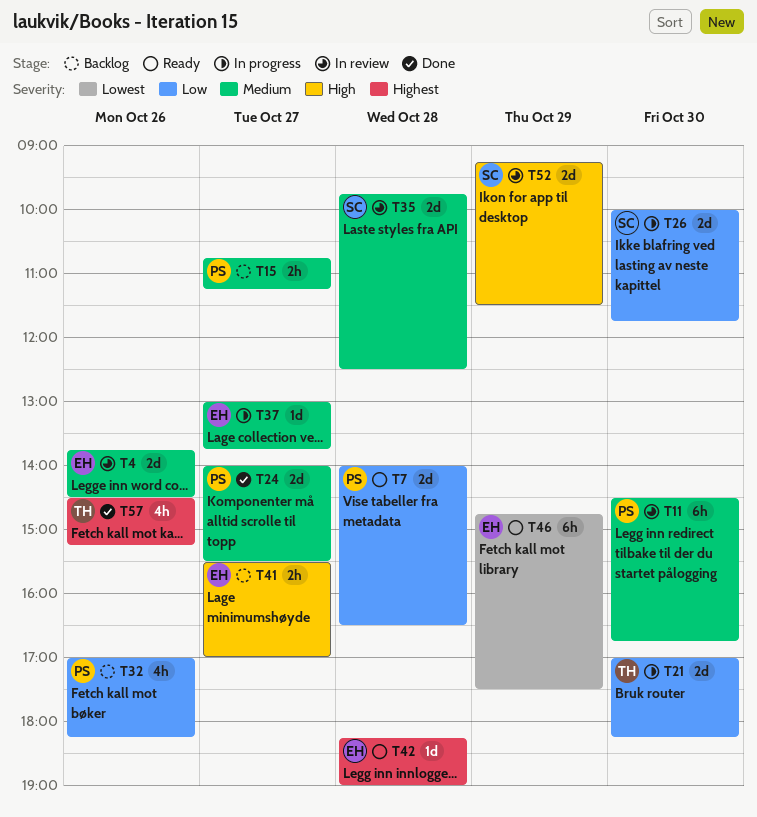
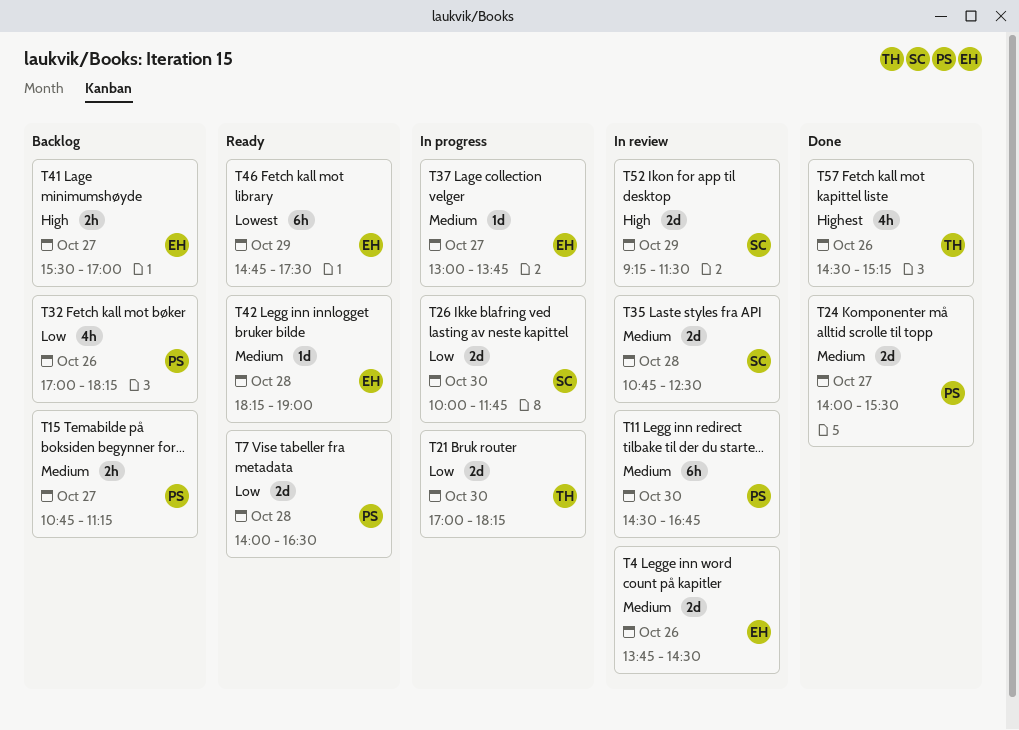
T35, begins: 09:45 -> 10:45
T42, priority: Highest -> Medium

